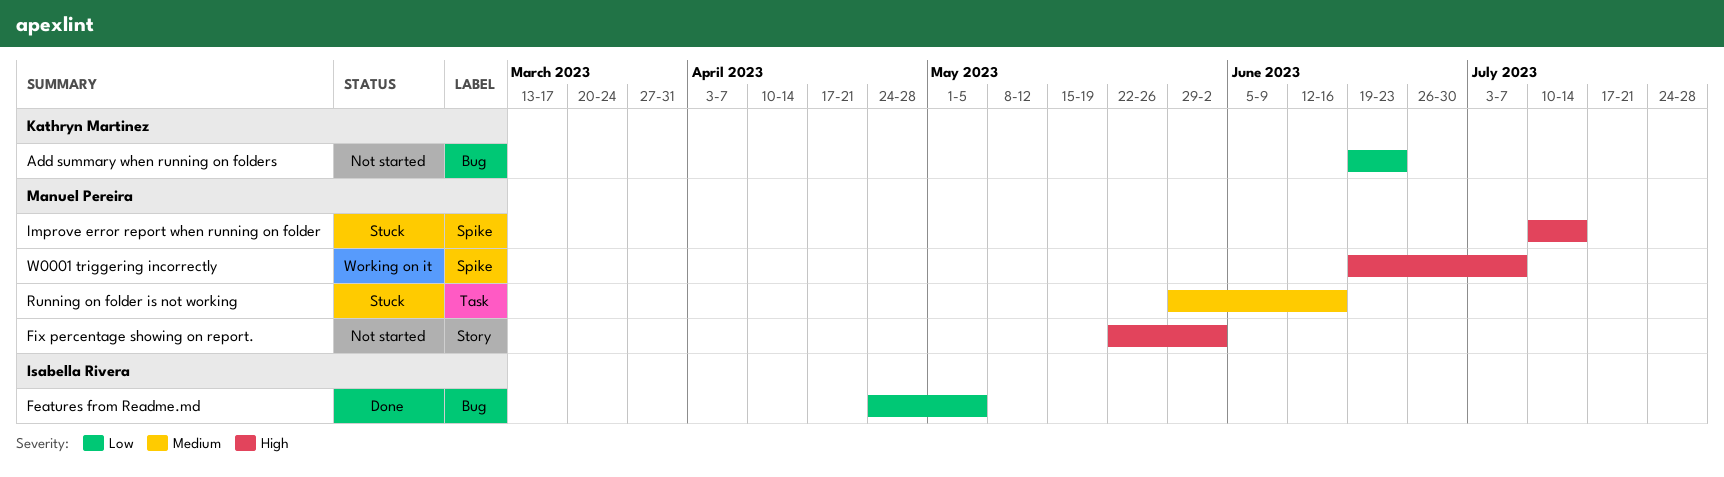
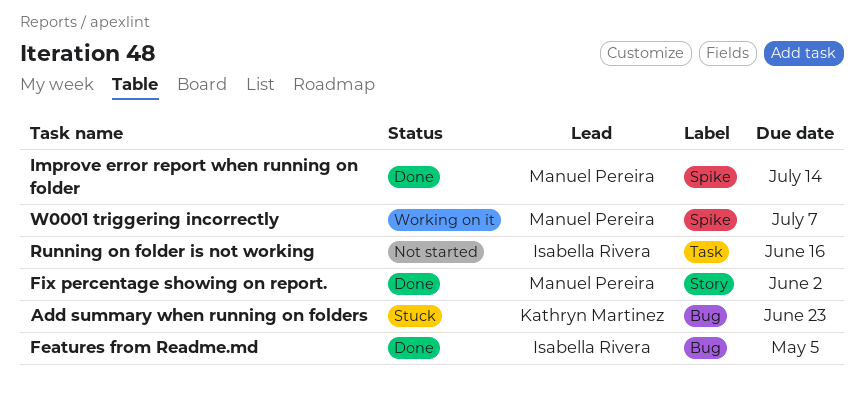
Add summary when running on folders, status: Not started -> Stuck
Fix percentage showing on report., status: Not started -> Done
Improve error report when running on folder, status: Stuck -> Done
Running on folder is not working, status: Stuck -> Not started
Running on folder is not working, owner: Manuel Pereira -> Isabella Rivera

